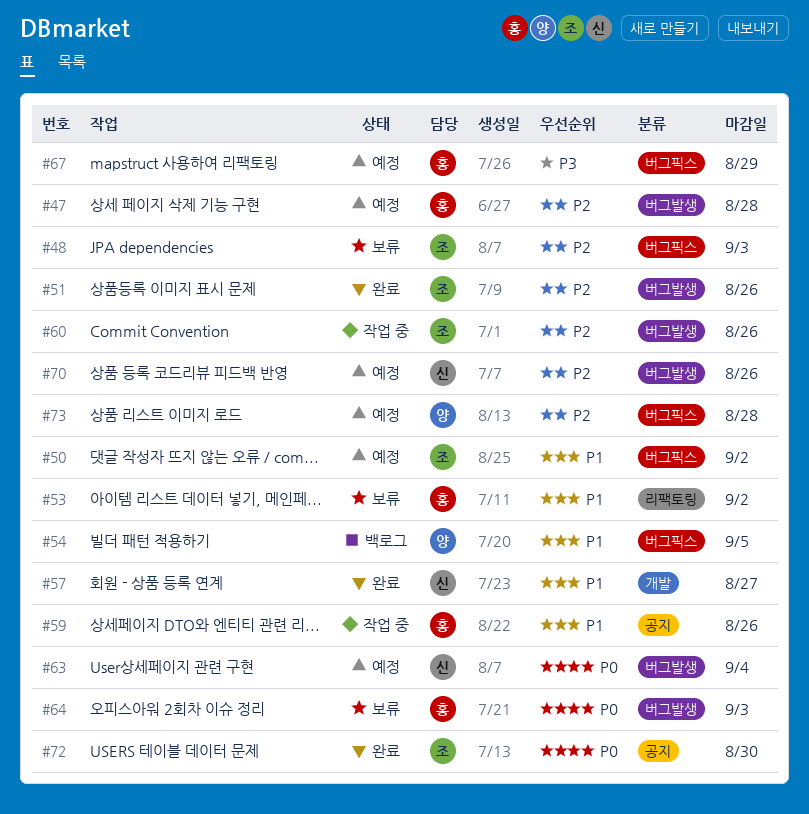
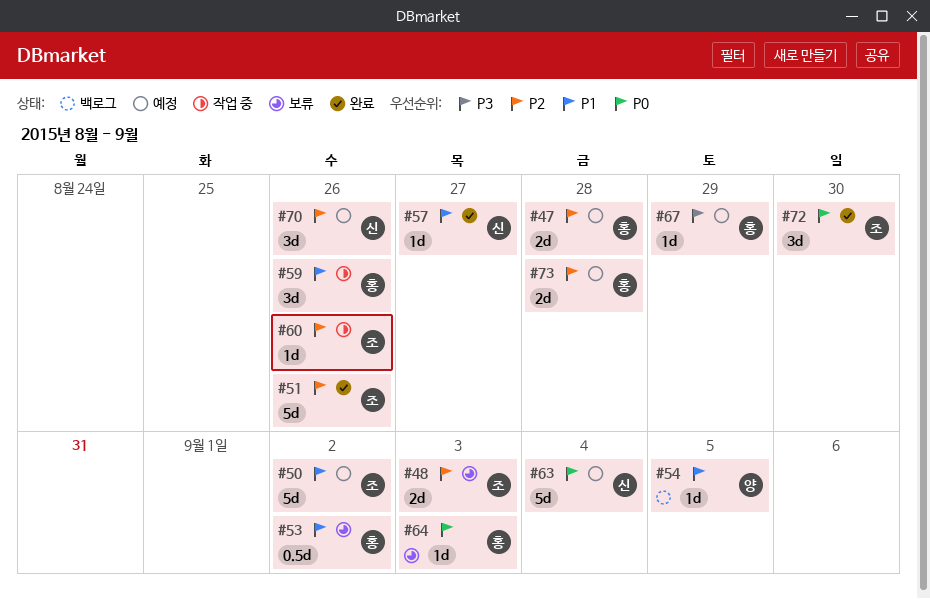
#73, owner: 양 -> 홍

